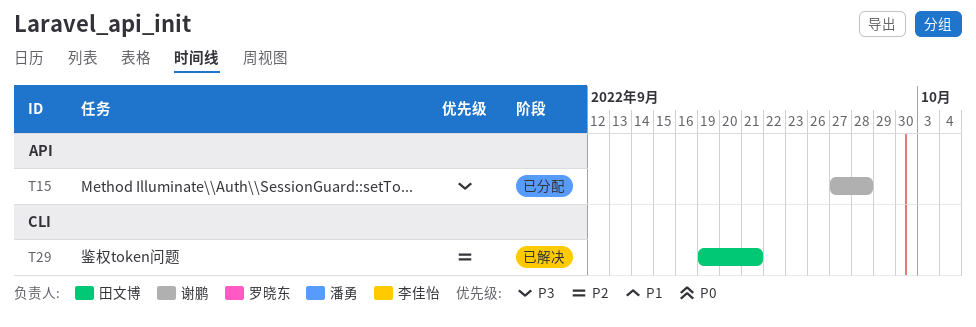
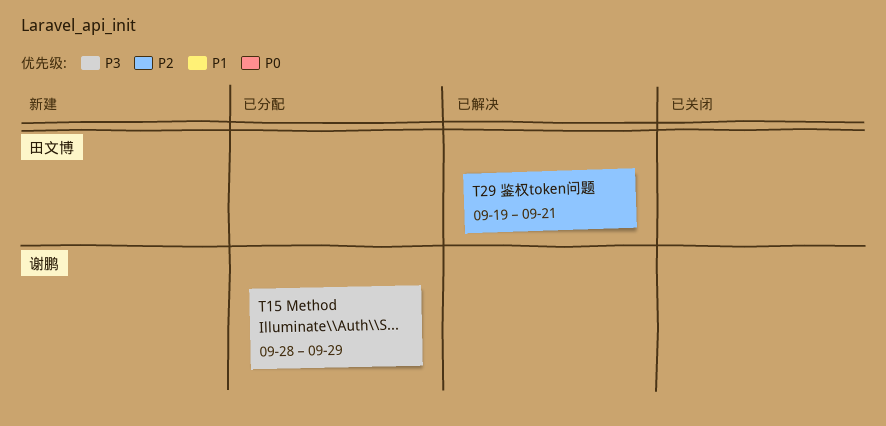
T15, start: Sep 27 -> Sep 28
T15, due: Sep 28 -> Sep 29

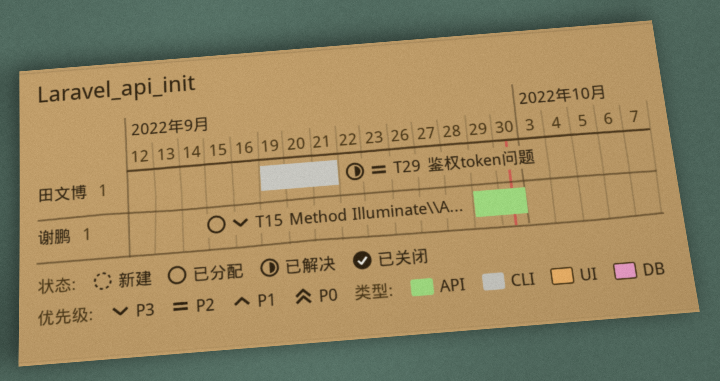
T15, start: Sep 28 -> Sep 29
T15, due: Sep 29 -> Sep 30

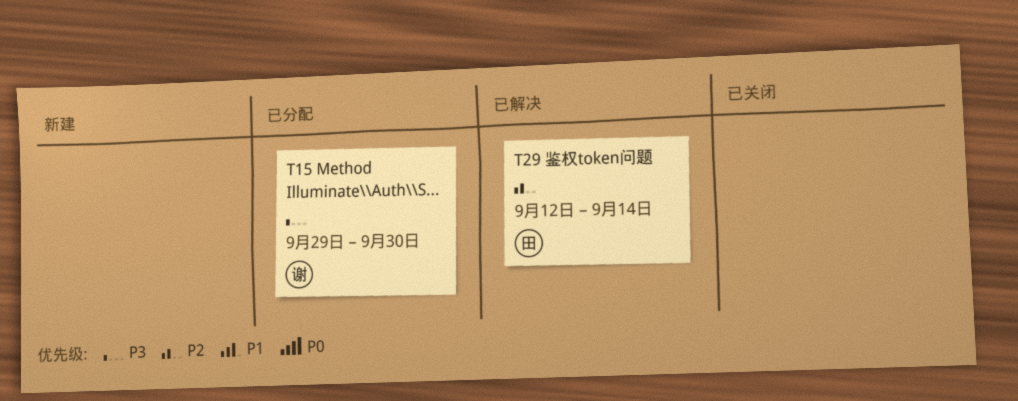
T29, start: Sep 19 -> Sep 12
T29, due: Sep 21 -> Sep 14

